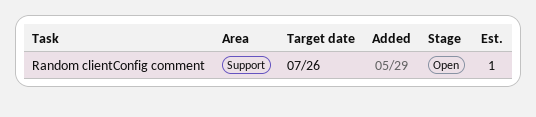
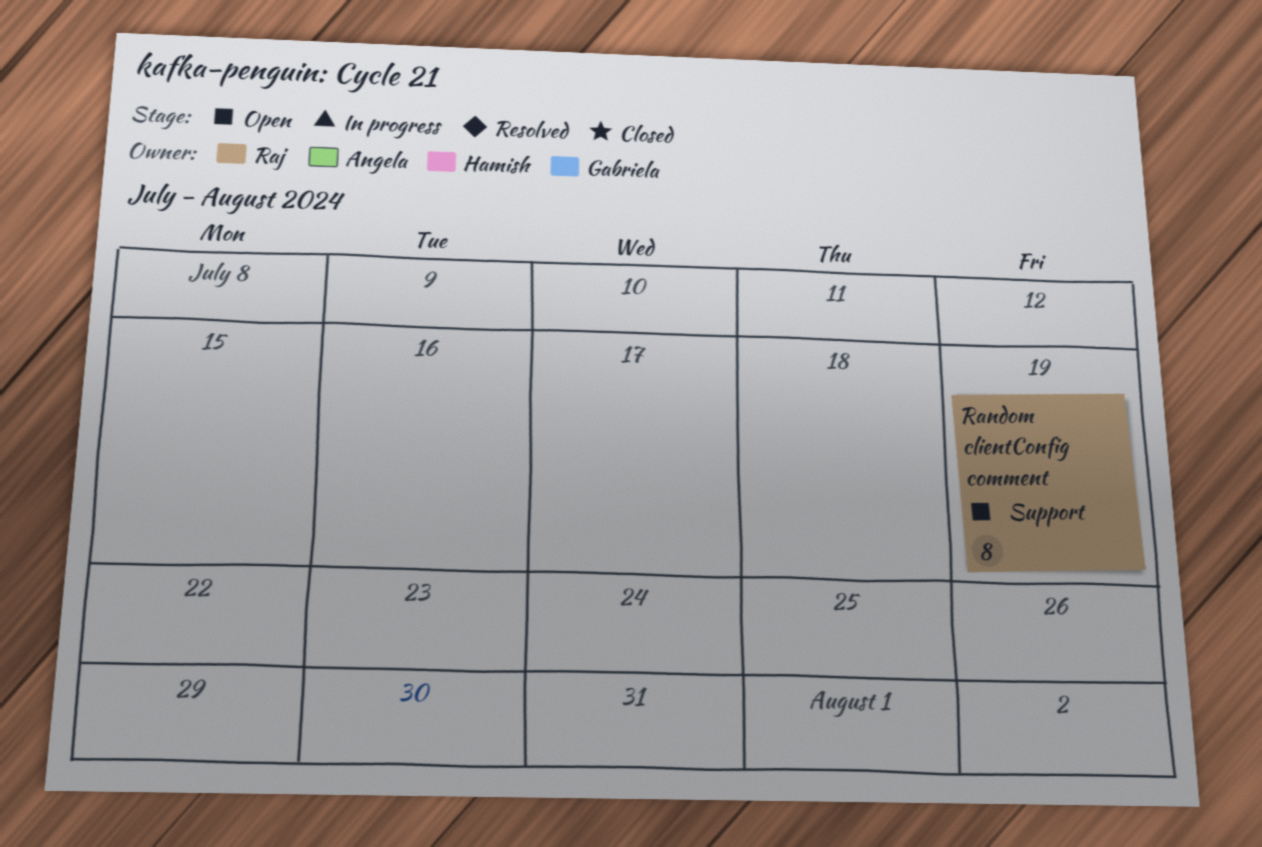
Random clientConfig comment, estimate: 1 -> 8
Random clientConfig comment, due: Jul 26 -> Jul 19

